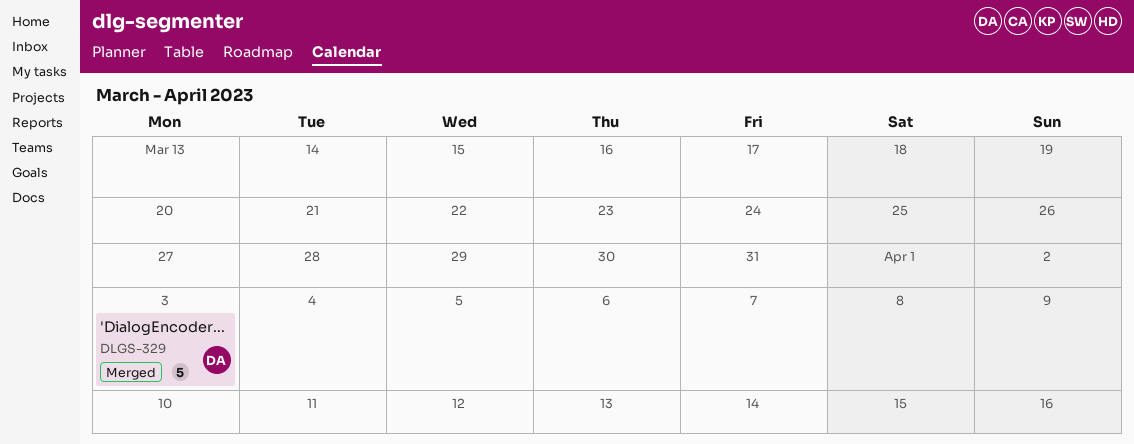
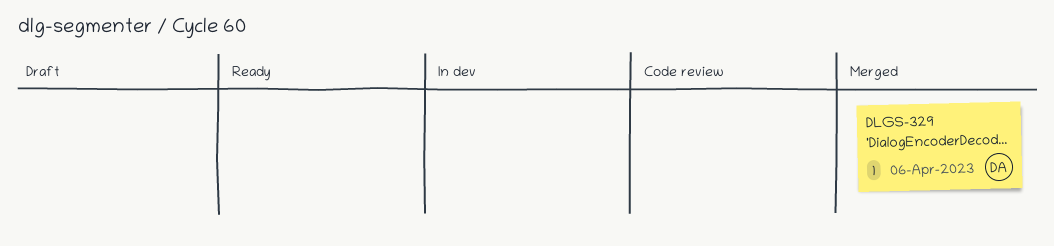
DLGS-329, estimate: 5 -> 1
DLGS-329, due: Apr 3 -> Apr 6

